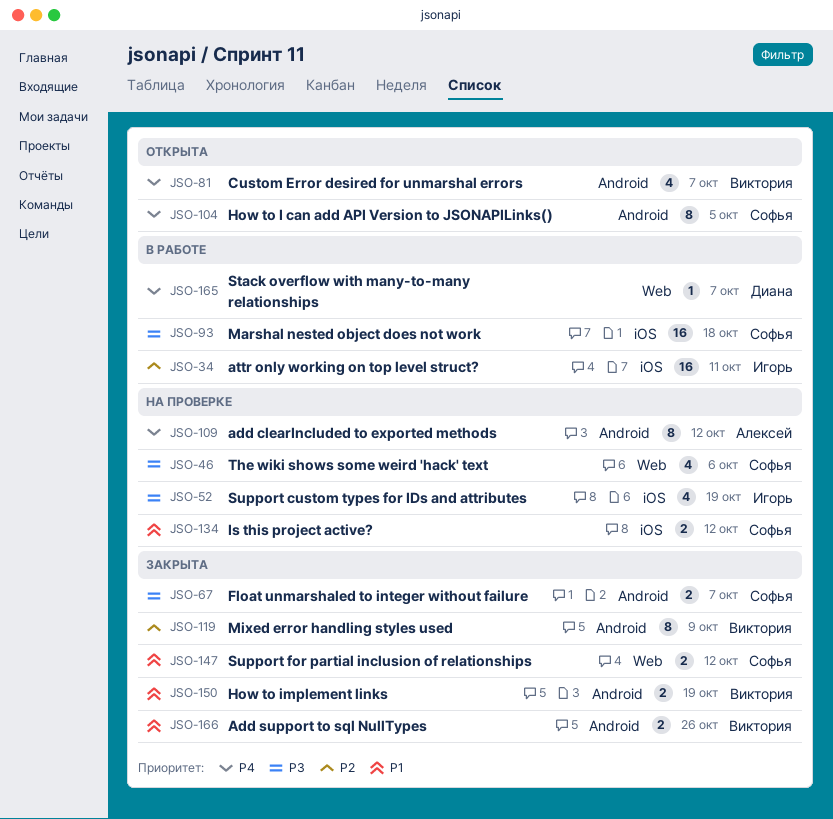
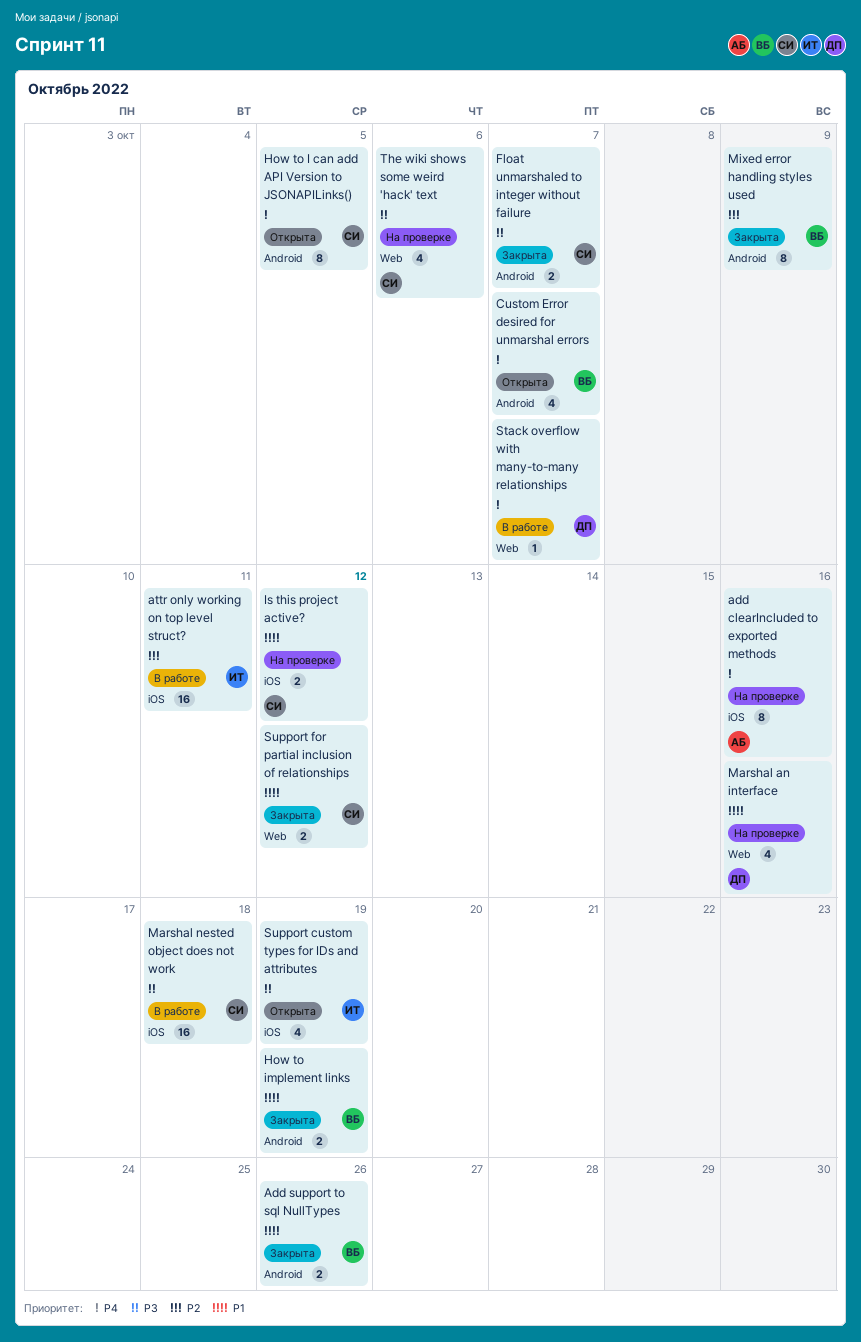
add clearIncluded to exported methods, label: Android -> iOS
add clearIncluded to exported methods, due: Oct 12 -> Oct 16
Marshal an interface: none -> present
Support custom types for IDs and attributes, status: На проверке -> Открыта

